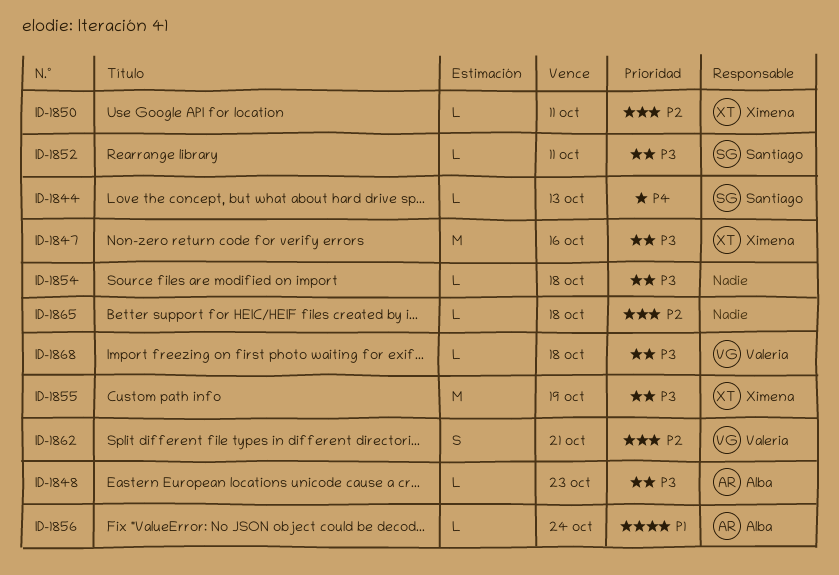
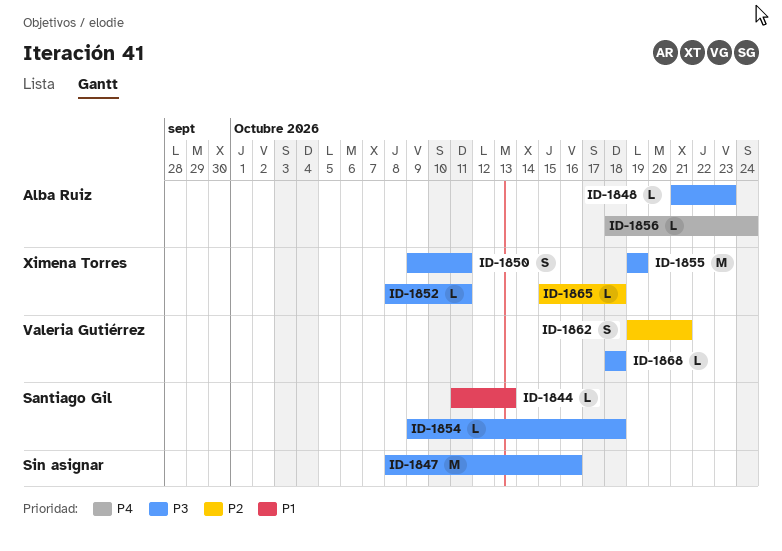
ID-1844, priority: P4 -> P1
ID-1847, owner: Ximena Torres -> none
ID-1850, priority: P2 -> P3
ID-1850, estimate: L -> S
ID-1852, owner: Santiago Gil -> Ximena Torres
ID-1854, owner: none -> Santiago Gil
ID-1856, priority: P1 -> P4
ID-1865, owner: none -> Ximena Torres

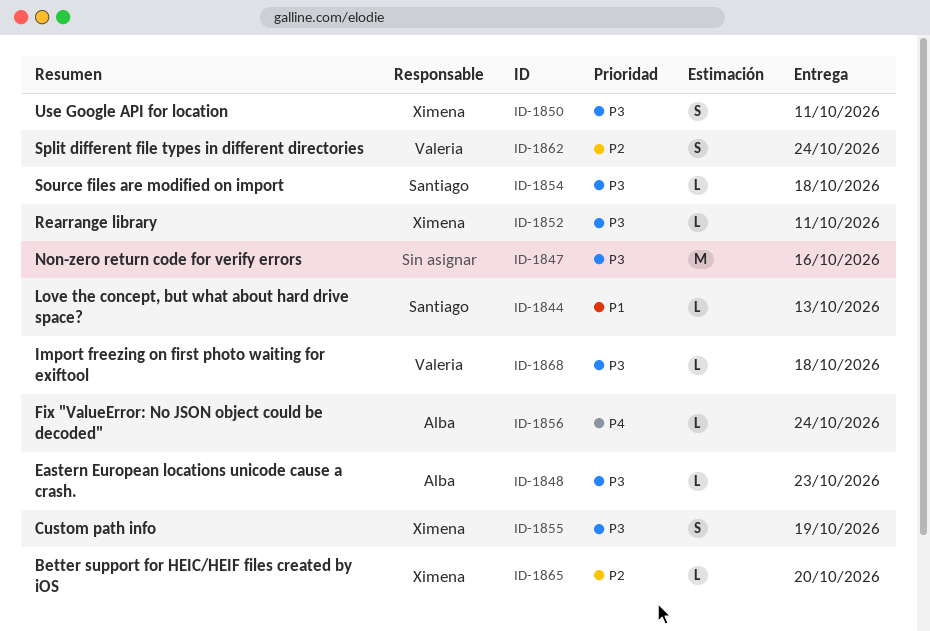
ID-1855, estimate: M -> S
ID-1862, due: Oct 21 -> Oct 24
ID-1865, due: Oct 18 -> Oct 20

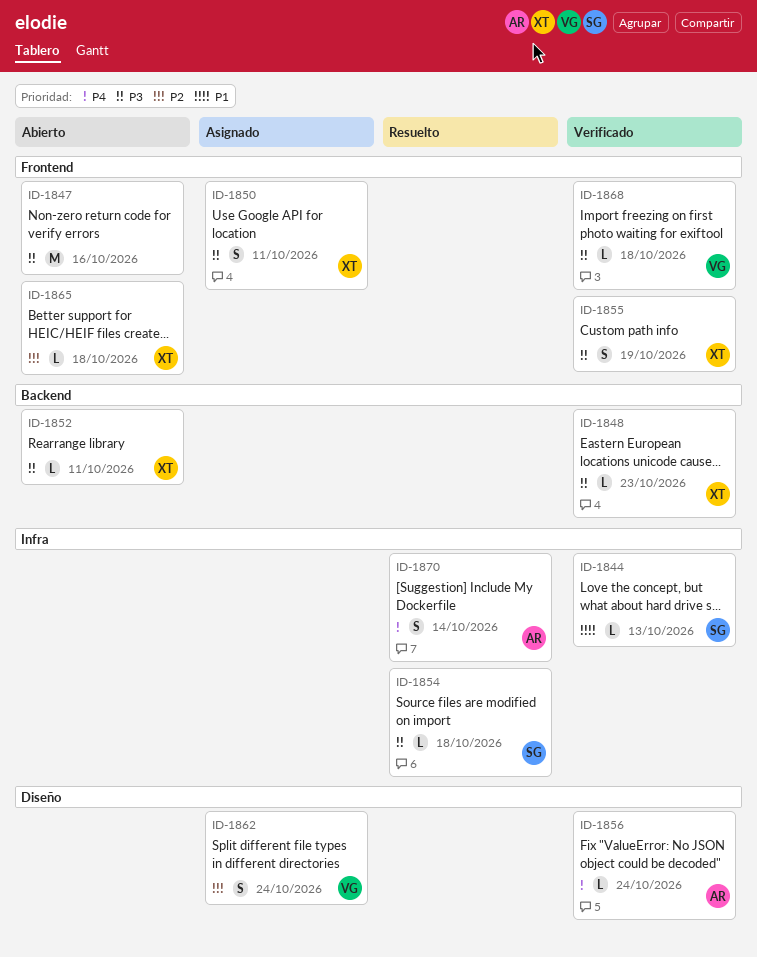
ID-1848, owner: Alba -> Ximena
ID-1865, due: Oct 20 -> Oct 18
ID-1870: none -> present

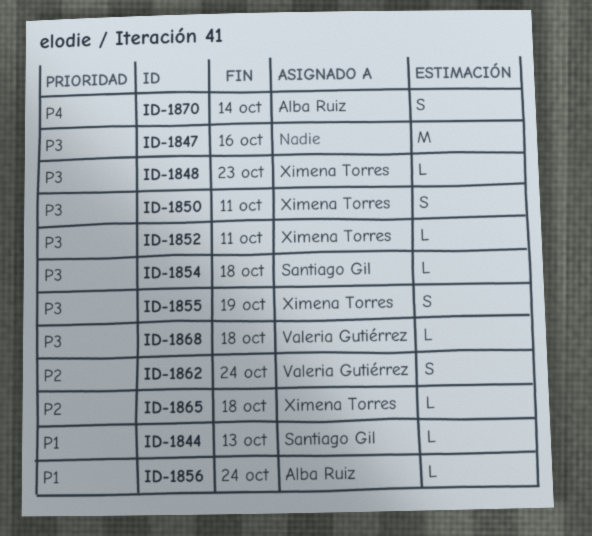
ID-1856, priority: P4 -> P1

